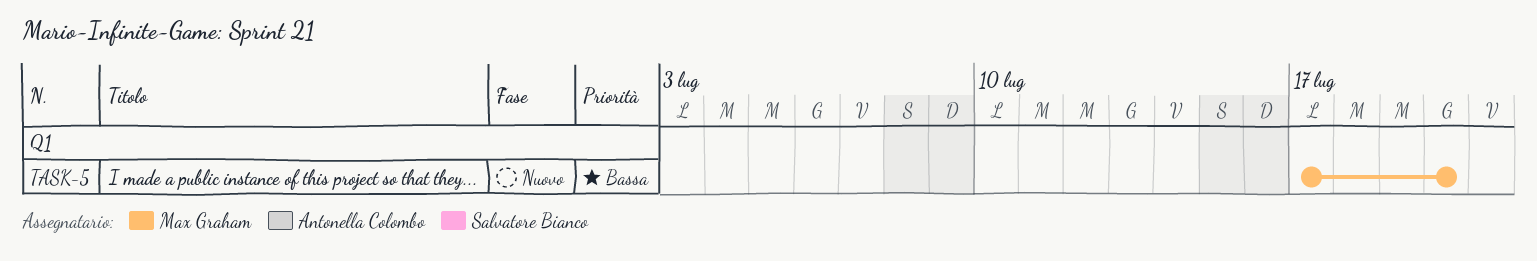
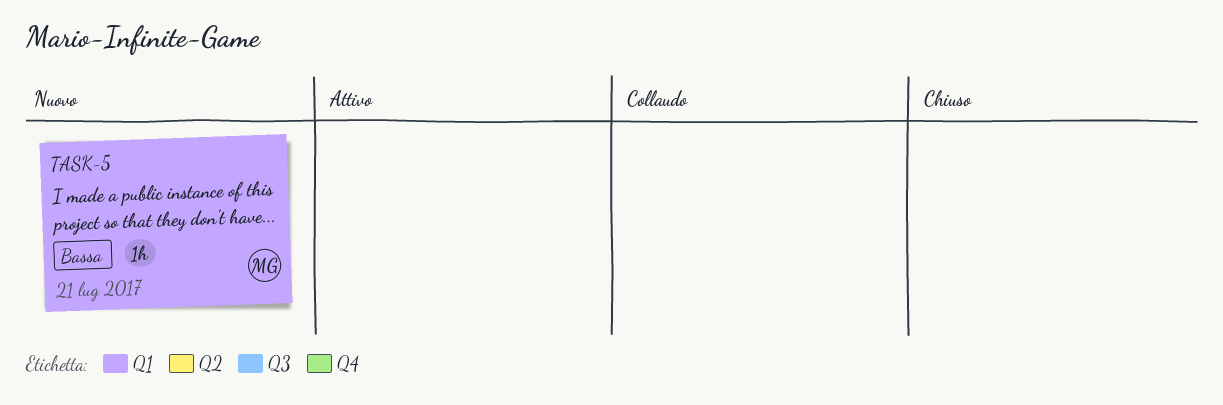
TASK-5, due: Jul 20 -> Jul 21

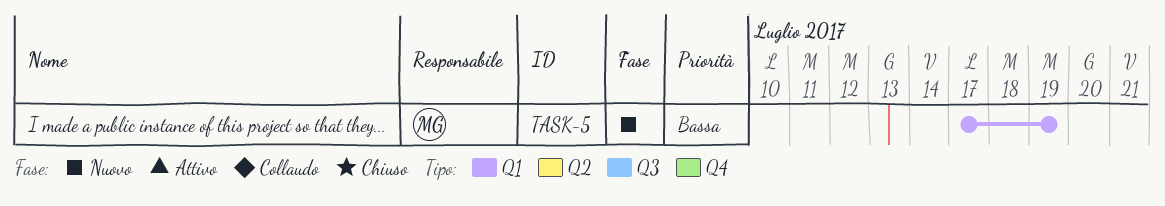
TASK-5, due: Jul 21 -> Jul 19

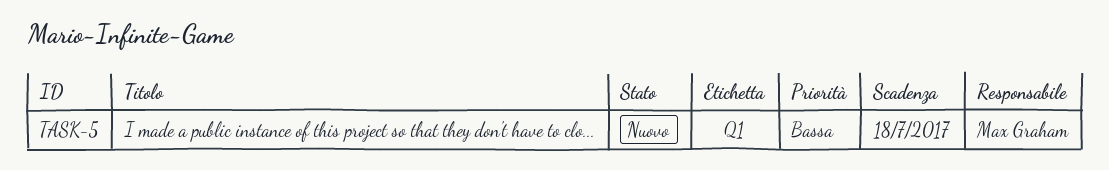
TASK-5, due: Jul 19 -> Jul 18

